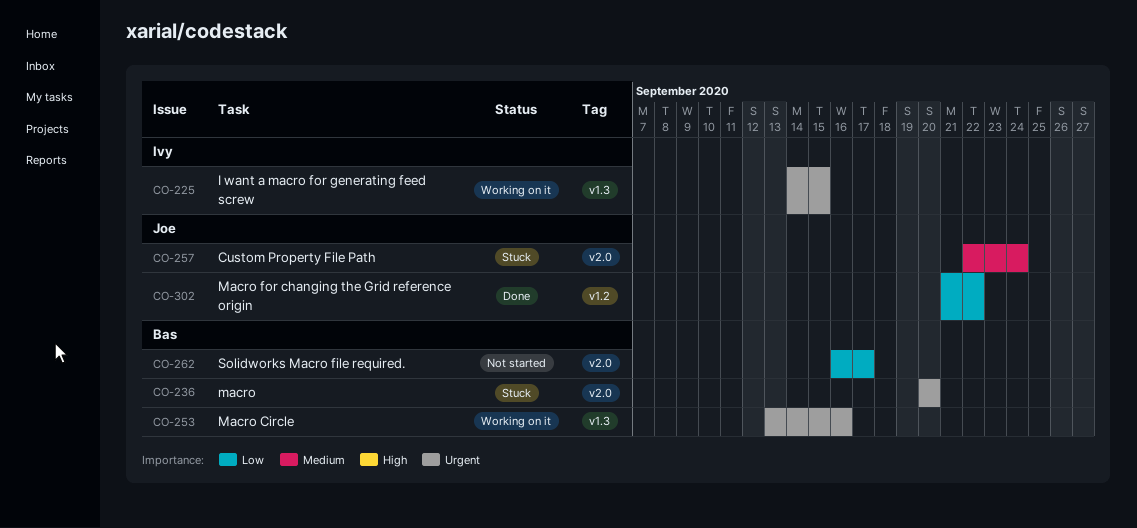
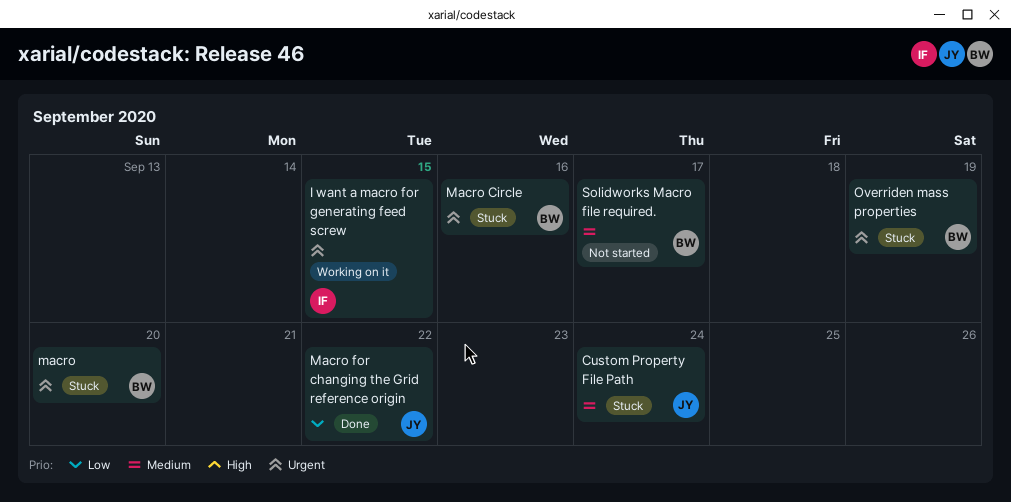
Macro Circle, status: Working on it -> Stuck
Overriden mass properties: none -> present
Solidworks Macro file required., priority: Low -> Medium

